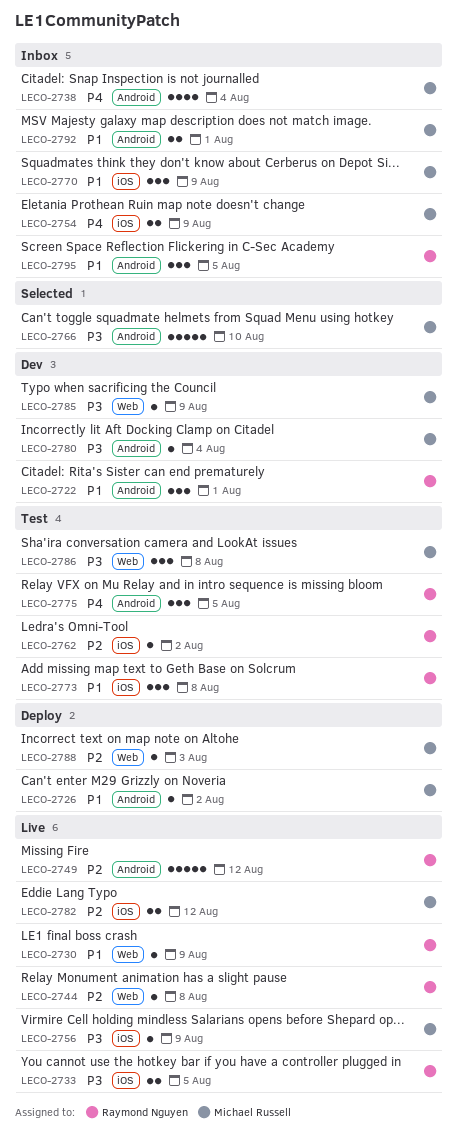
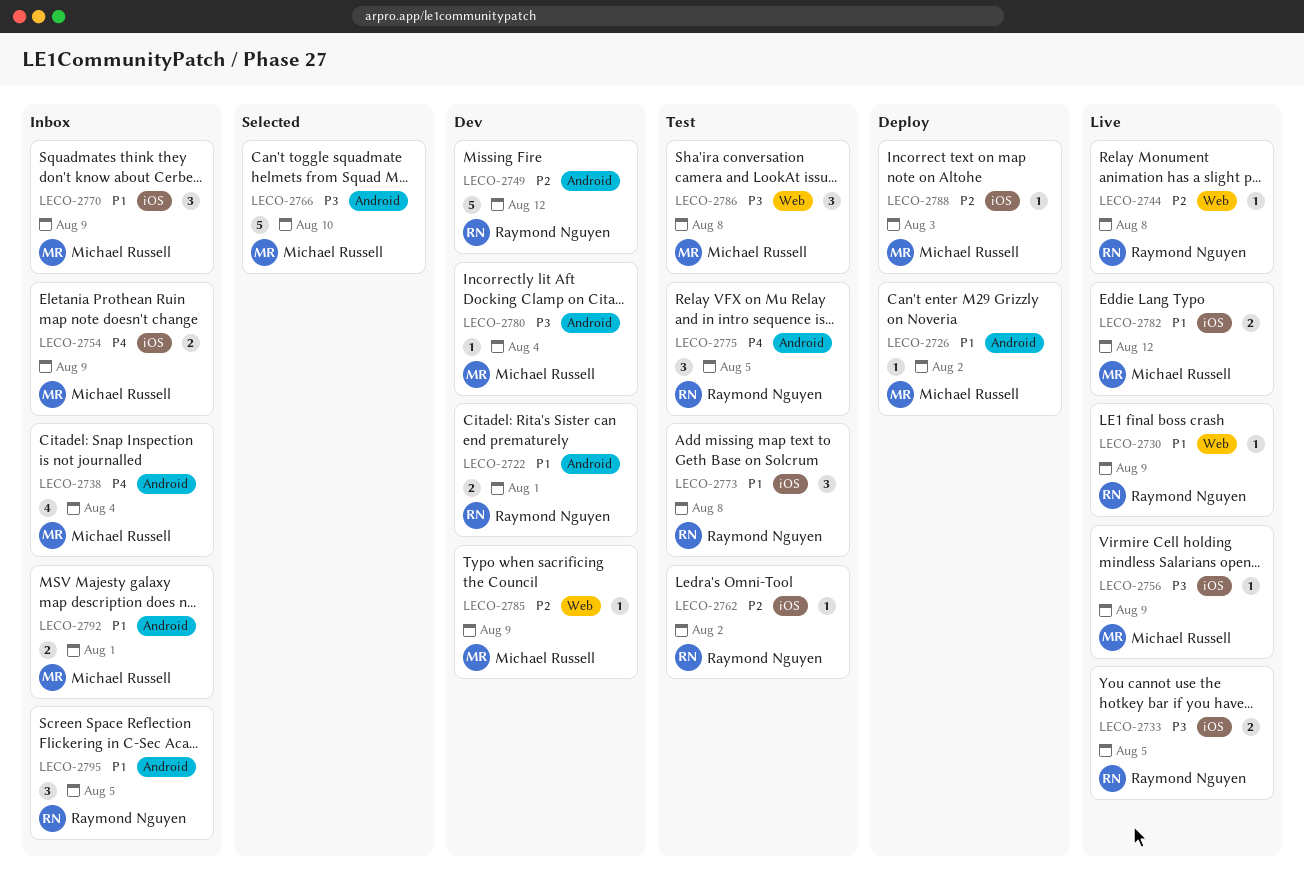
LECO-2722, estimate: 3 -> 2
LECO-2749, status: Live -> Dev
LECO-2782, priority: P2 -> P1
LECO-2785, priority: P3 -> P2
LECO-2788, label: Web -> iOS

